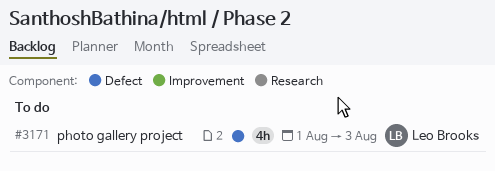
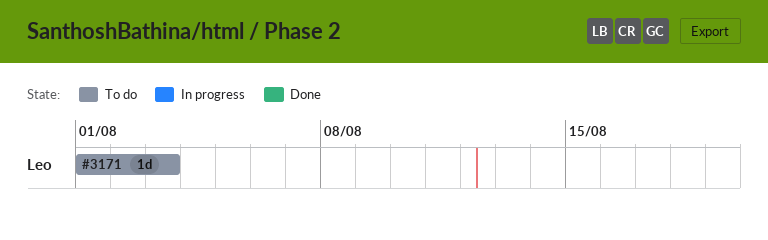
#3171, estimate: 4h -> 1d

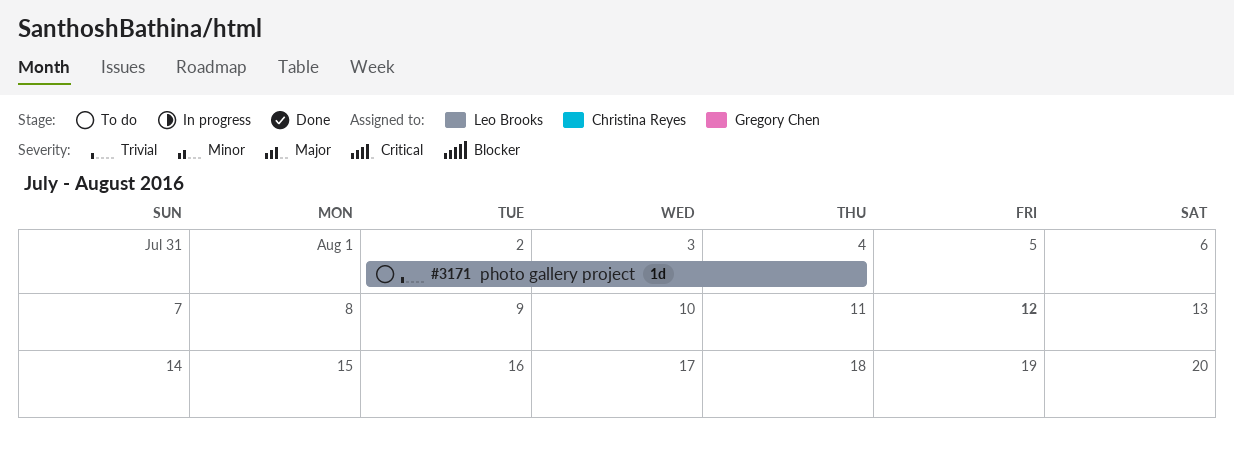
#3171, start: Aug 1 -> Aug 2
#3171, due: Aug 3 -> Aug 4

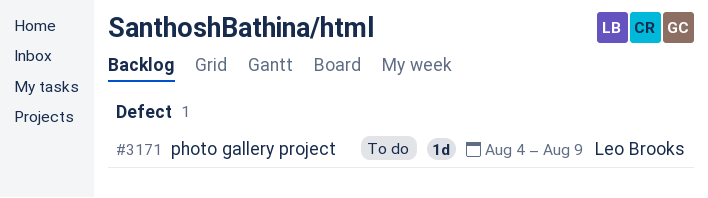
#3171, start: Aug 2 -> Aug 4
#3171, due: Aug 4 -> Aug 9

